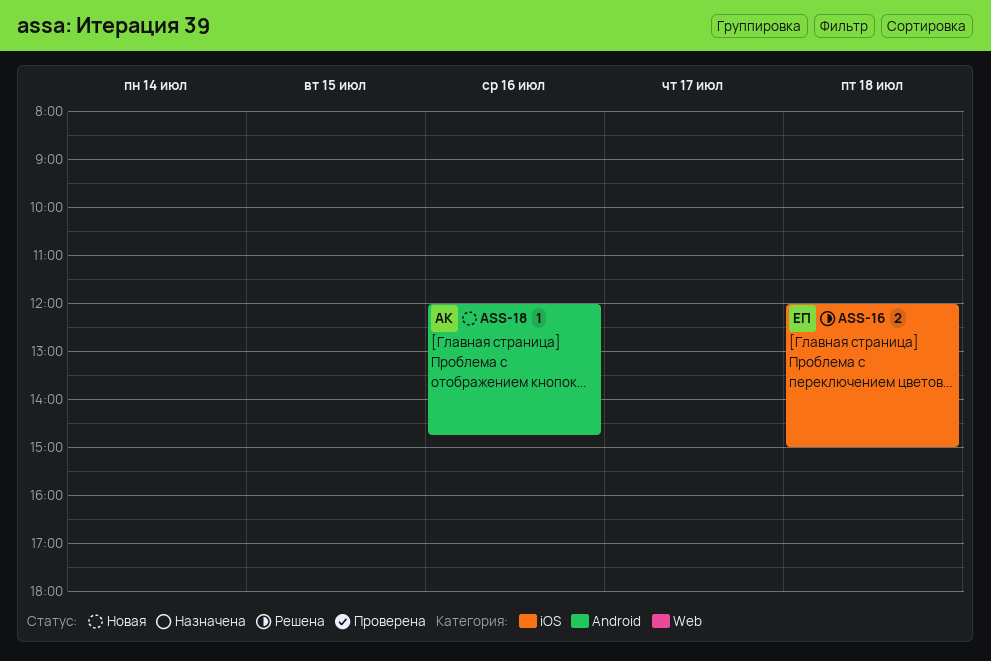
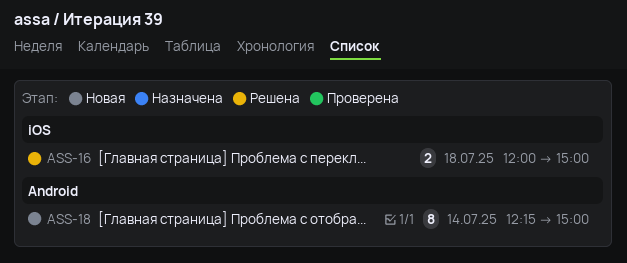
ASS-18, estimate: 1 -> 8
ASS-18, day: Jul 16 -> Jul 14
ASS-18, begins: 12:00 -> 12:15
ASS-18, ends: 14:45 -> 15:00

